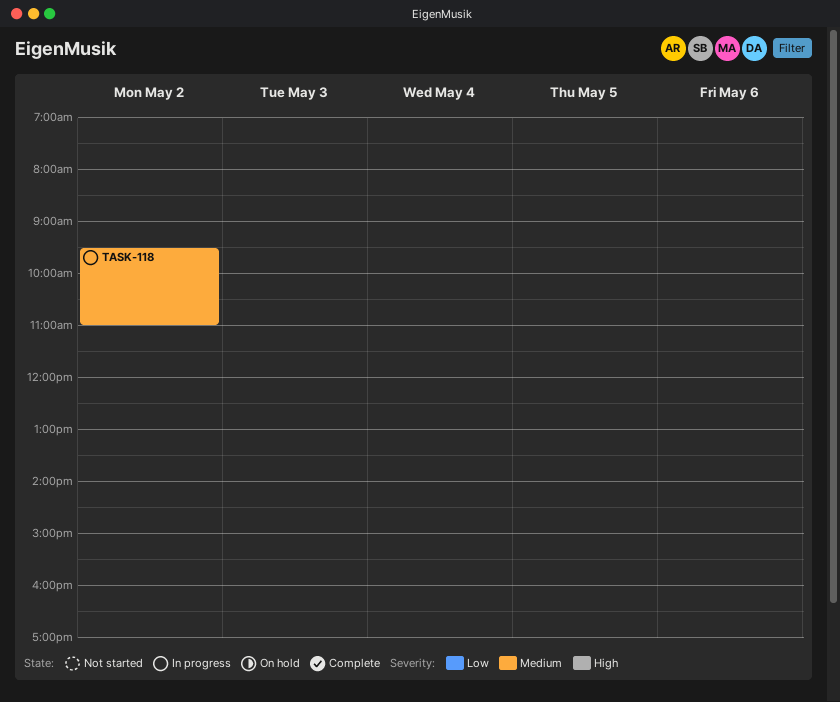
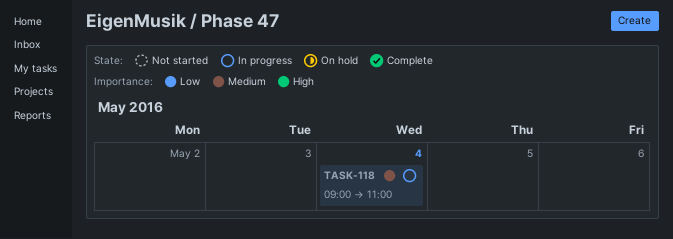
TASK-118, day: May 2 -> May 4
TASK-118, begins: 09:30 -> 09:00

